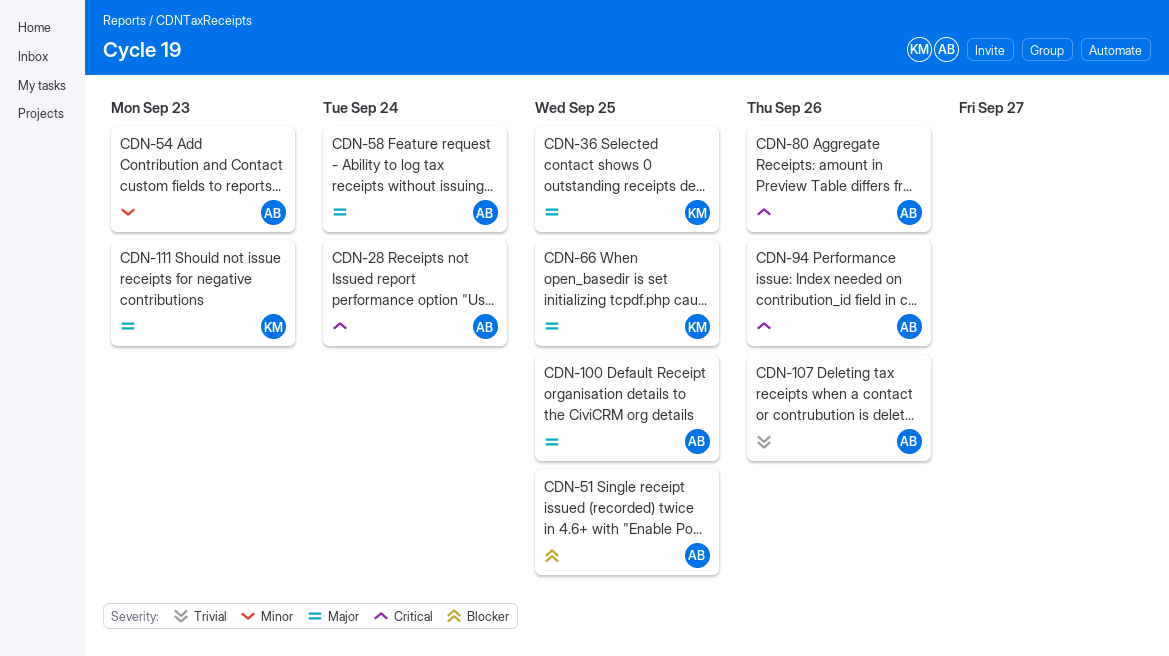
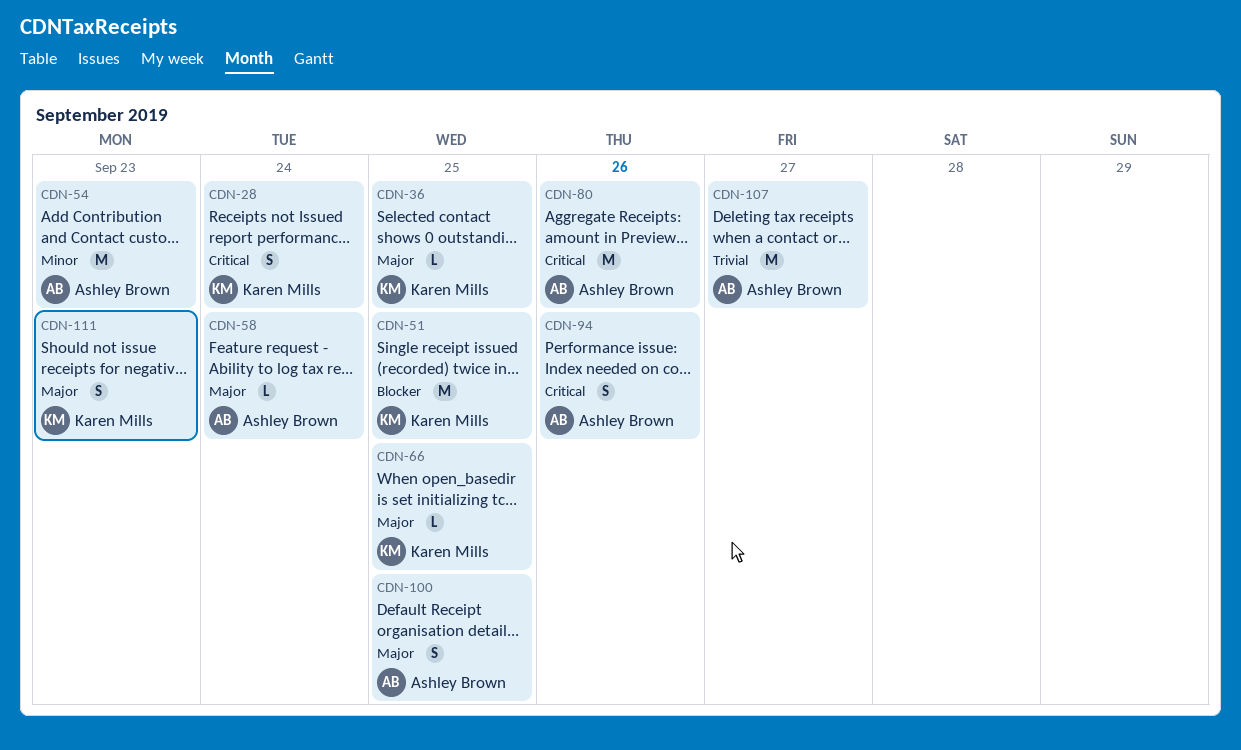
CDN-28, owner: Ashley Brown -> Karen Mills
CDN-51, owner: Ashley Brown -> Karen Mills
CDN-107, due: Sep 26 -> Sep 27

